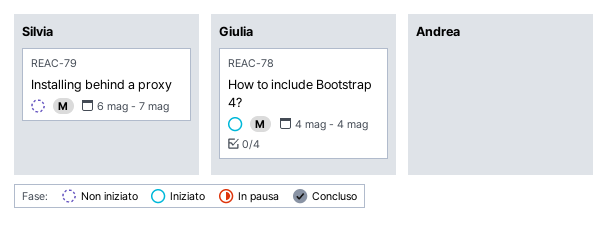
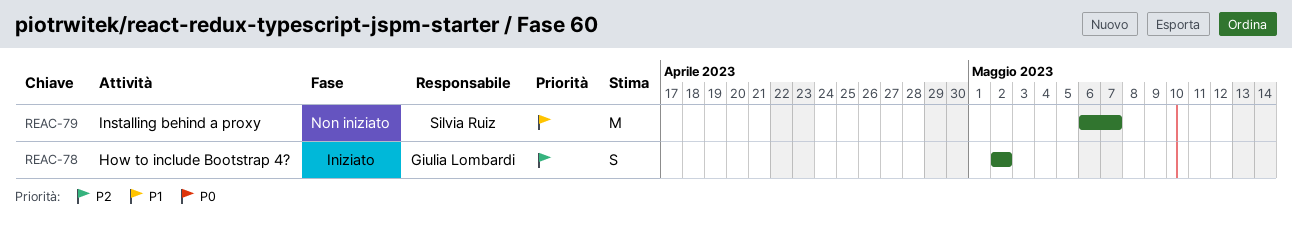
REAC-78, estimate: M -> S
REAC-78, start: May 4 -> May 2
REAC-78, due: May 4 -> May 2

